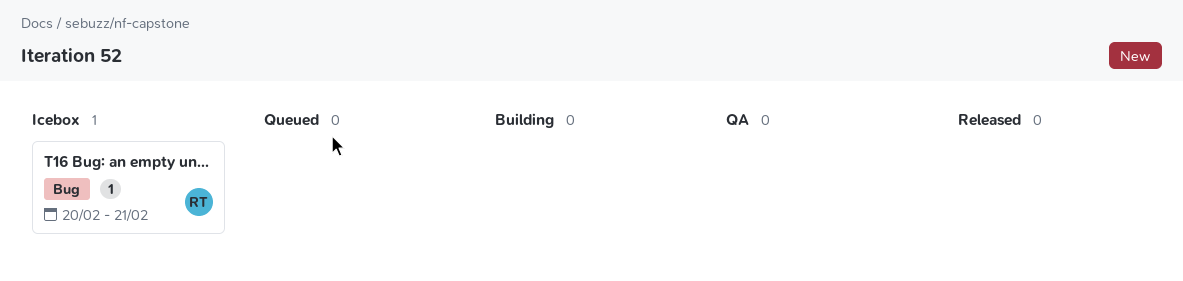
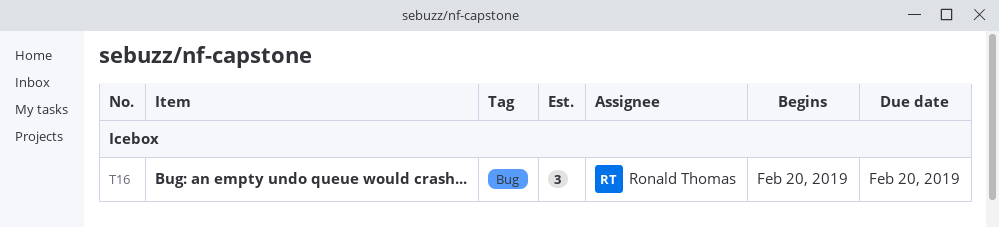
T16, estimate: 1 -> 3
T16, due: Feb 21 -> Feb 20

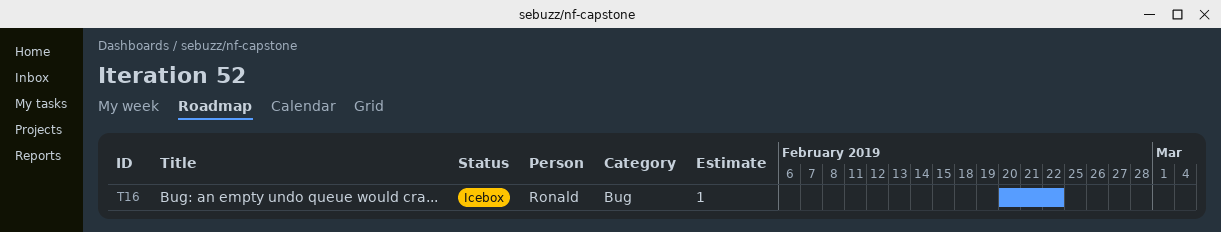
T16, estimate: 3 -> 1
T16, due: Feb 20 -> Feb 22

